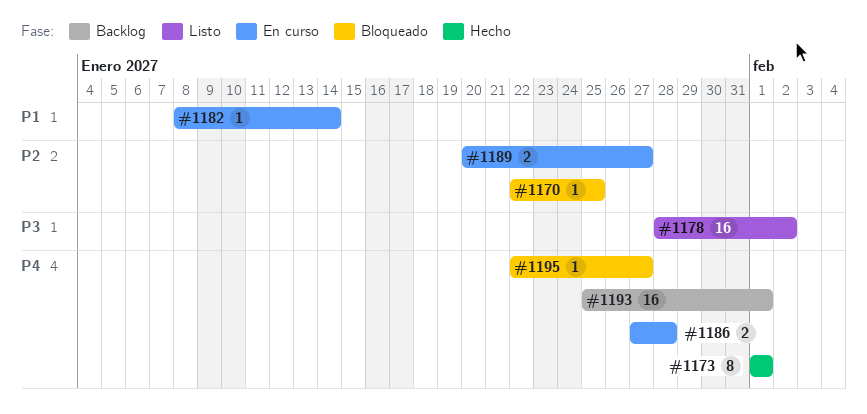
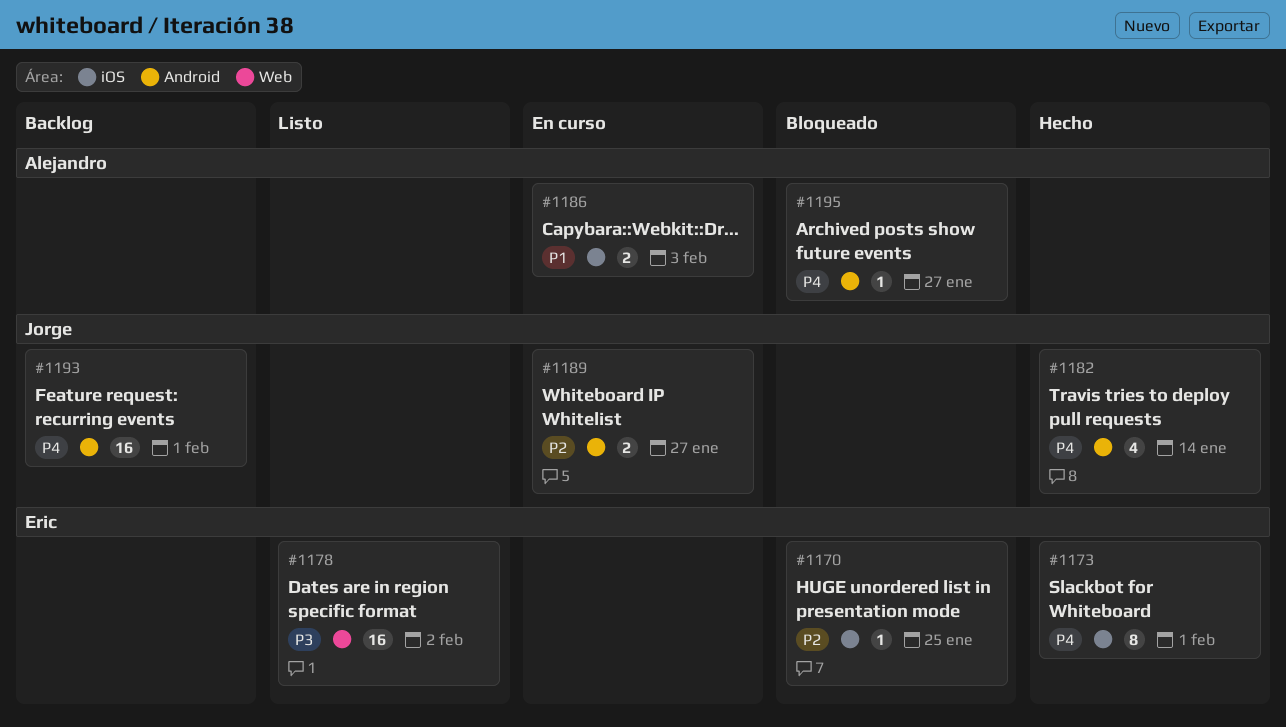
#1182, status: En curso -> Hecho
#1182, priority: P1 -> P4
#1182, estimate: 1 -> 4
#1186, priority: P4 -> P1
#1186, due: Jan 28 -> Feb 3

